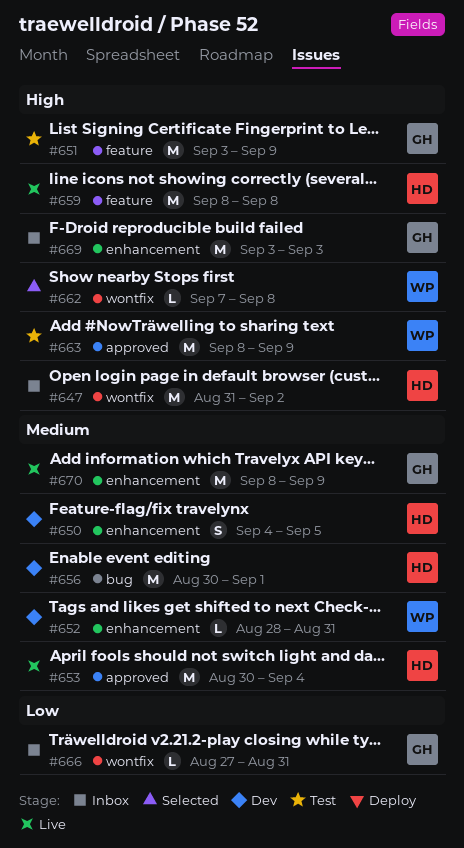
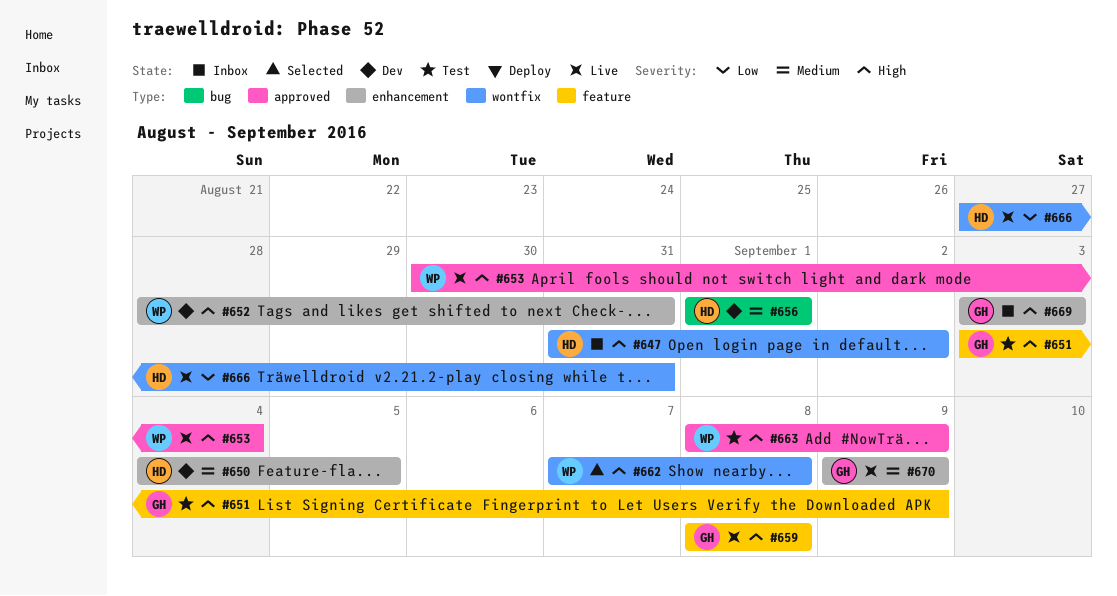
#652, priority: Medium -> High
#653, owner: HD -> WP
#653, priority: Medium -> High
#656, start: Aug 30 -> Sep 1
#659, owner: HD -> GH
#666, status: Inbox -> Live
#666, owner: GH -> HD
#670, start: Sep 8 -> Sep 9

